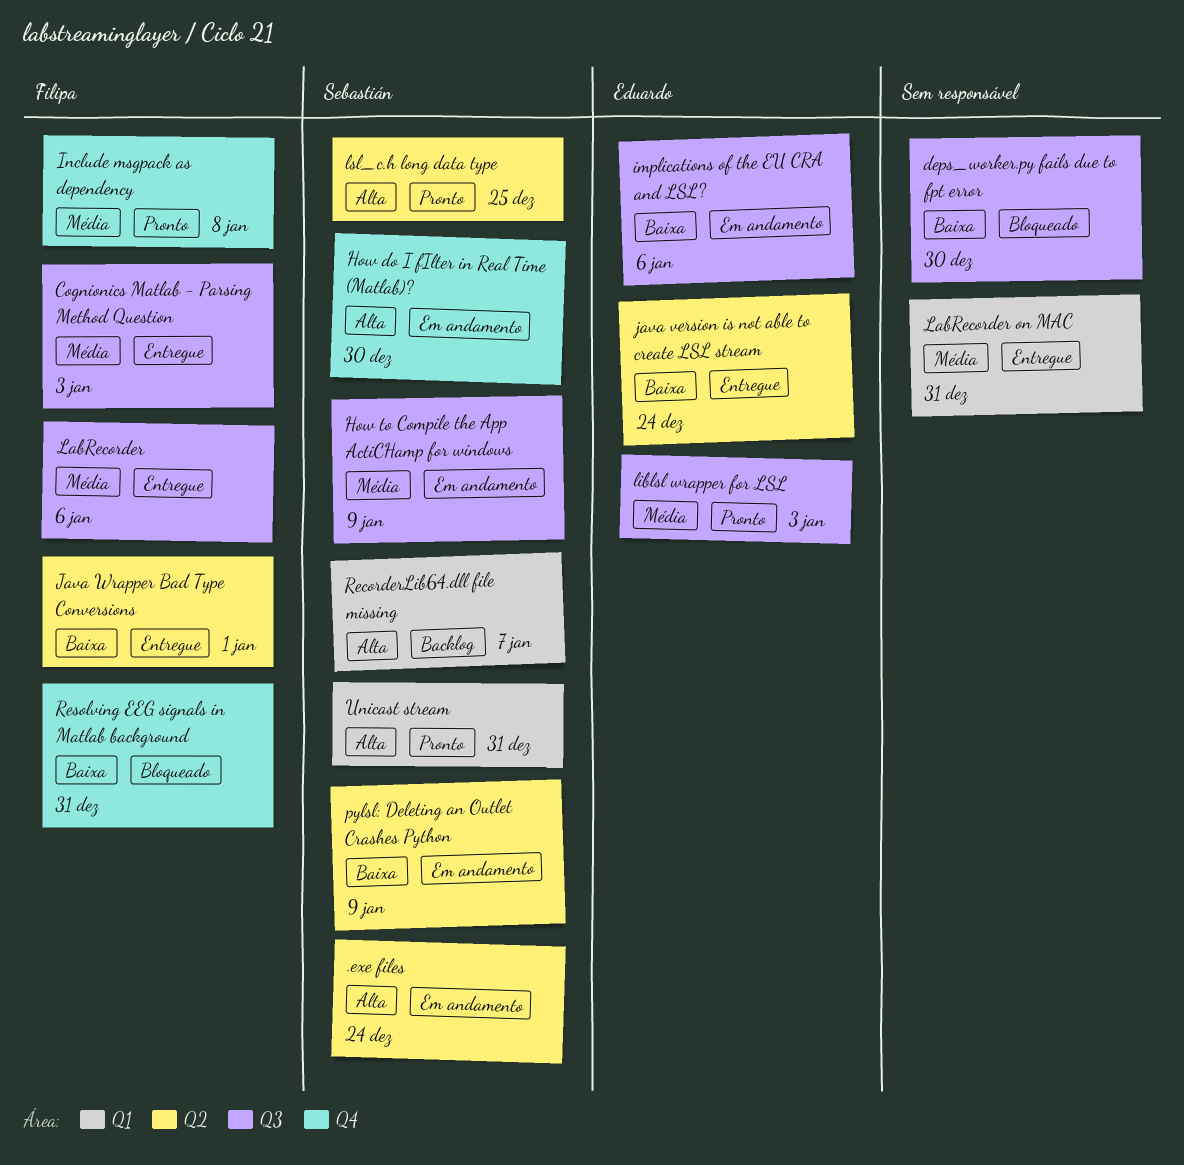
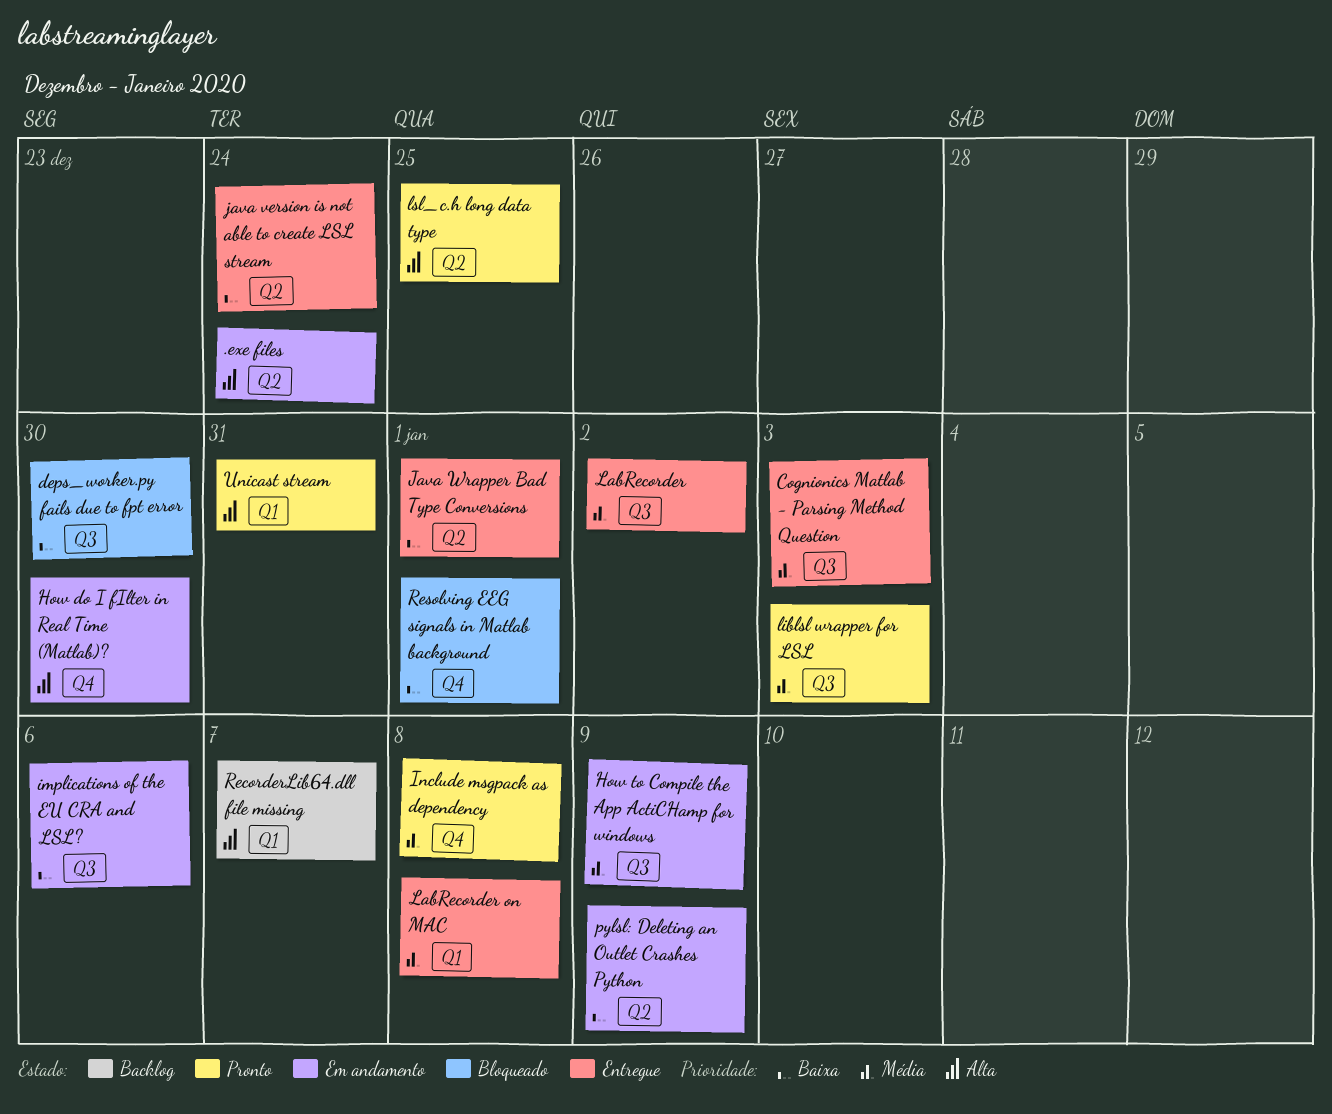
LabRecorder, due: Jan 6 -> Jan 2
LabRecorder on MAC, due: Dec 31 -> Jan 8
Resolving EEG signals in Matlab background, due: Dec 31 -> Jan 1

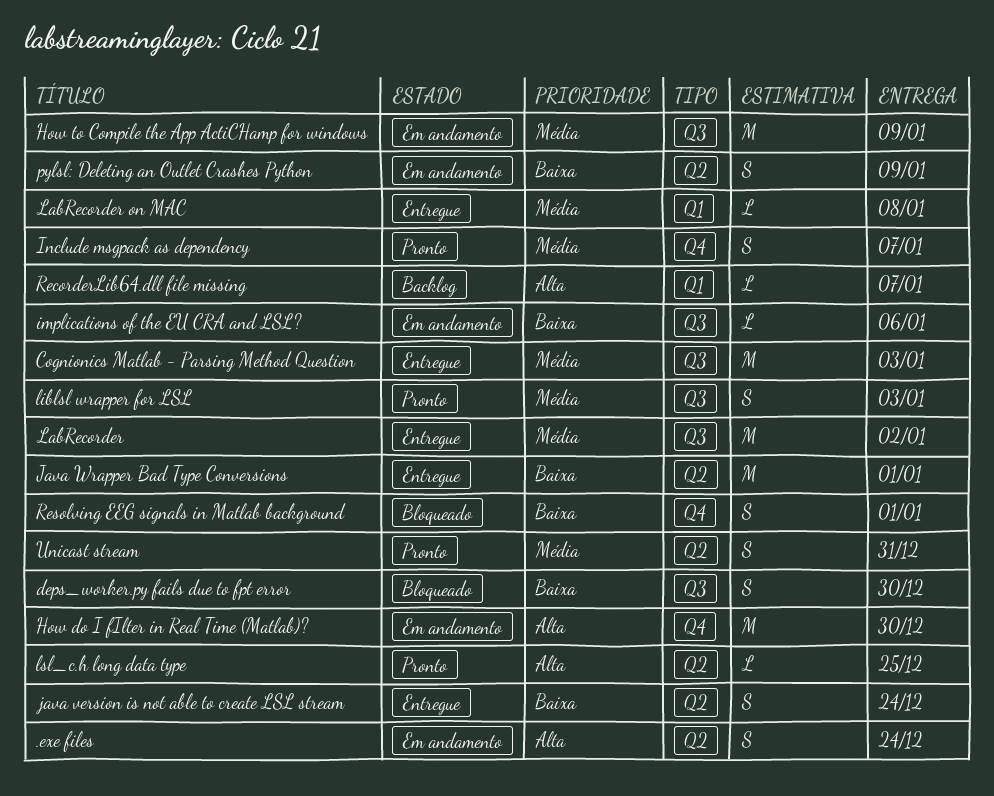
Include msgpack as dependency, due: Jan 8 -> Jan 7
Unicast stream, priority: Alta -> Média
Unicast stream, label: Q1 -> Q2

